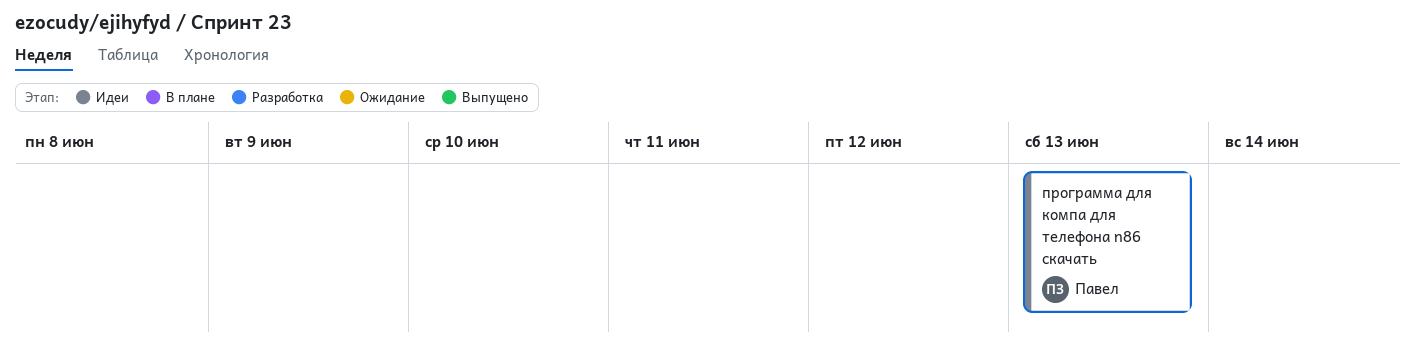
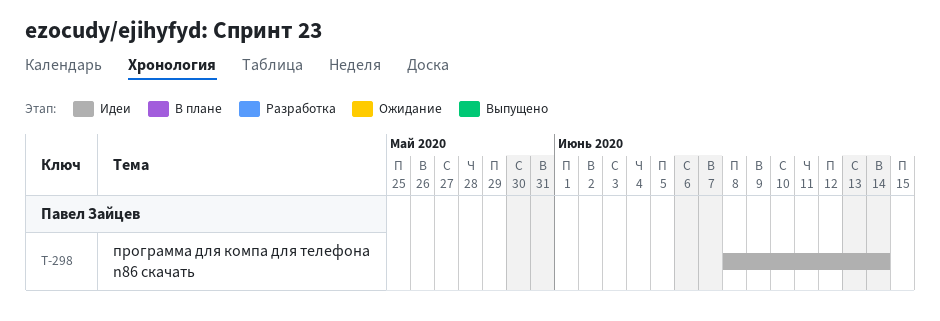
программа для компа для телефона n86 скачать, due: Jun 13 -> Jun 14

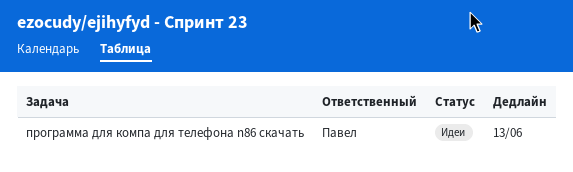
программа для компа для телефона n86 скачать, due: Jun 14 -> Jun 13

